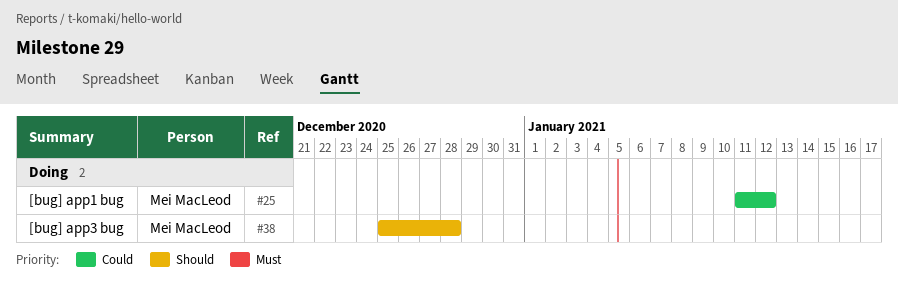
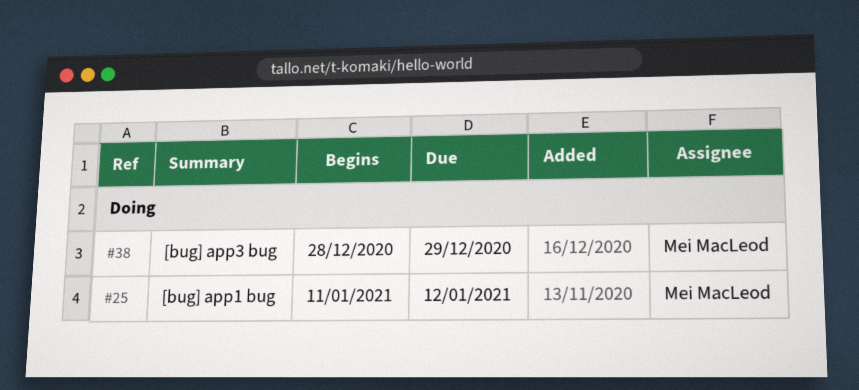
#38, start: Dec 25 -> Dec 28
#38, due: Dec 28 -> Dec 29

